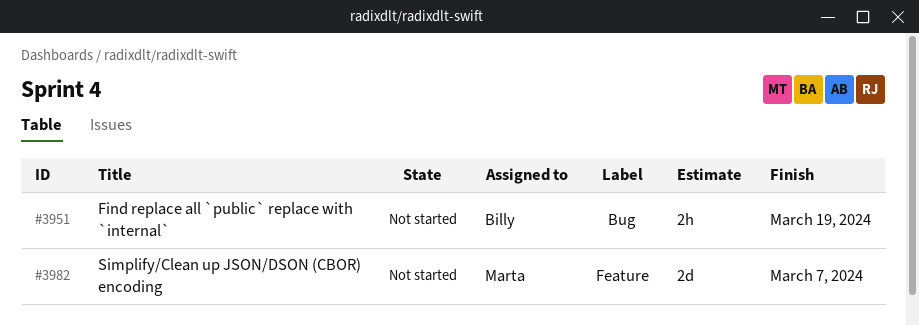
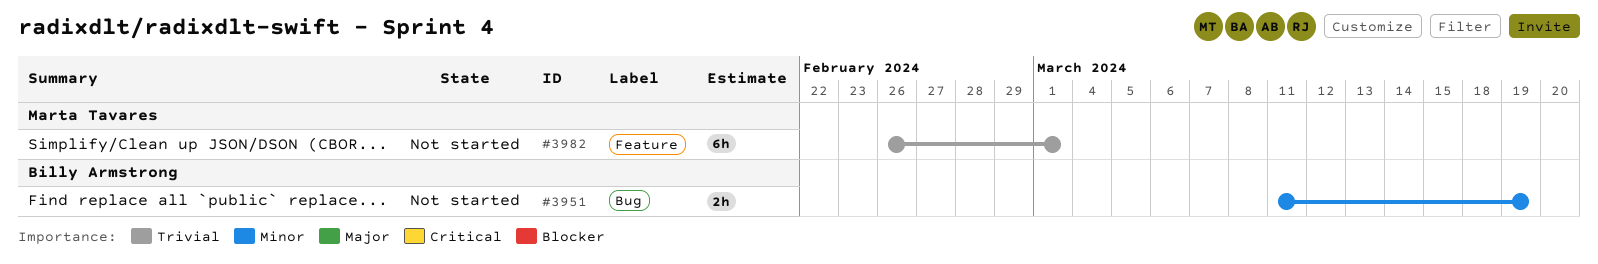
#3982, estimate: 2d -> 6h
#3982, due: Mar 7 -> Mar 1

